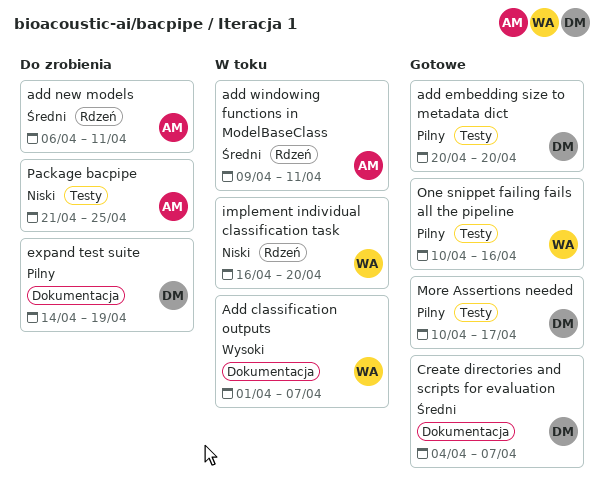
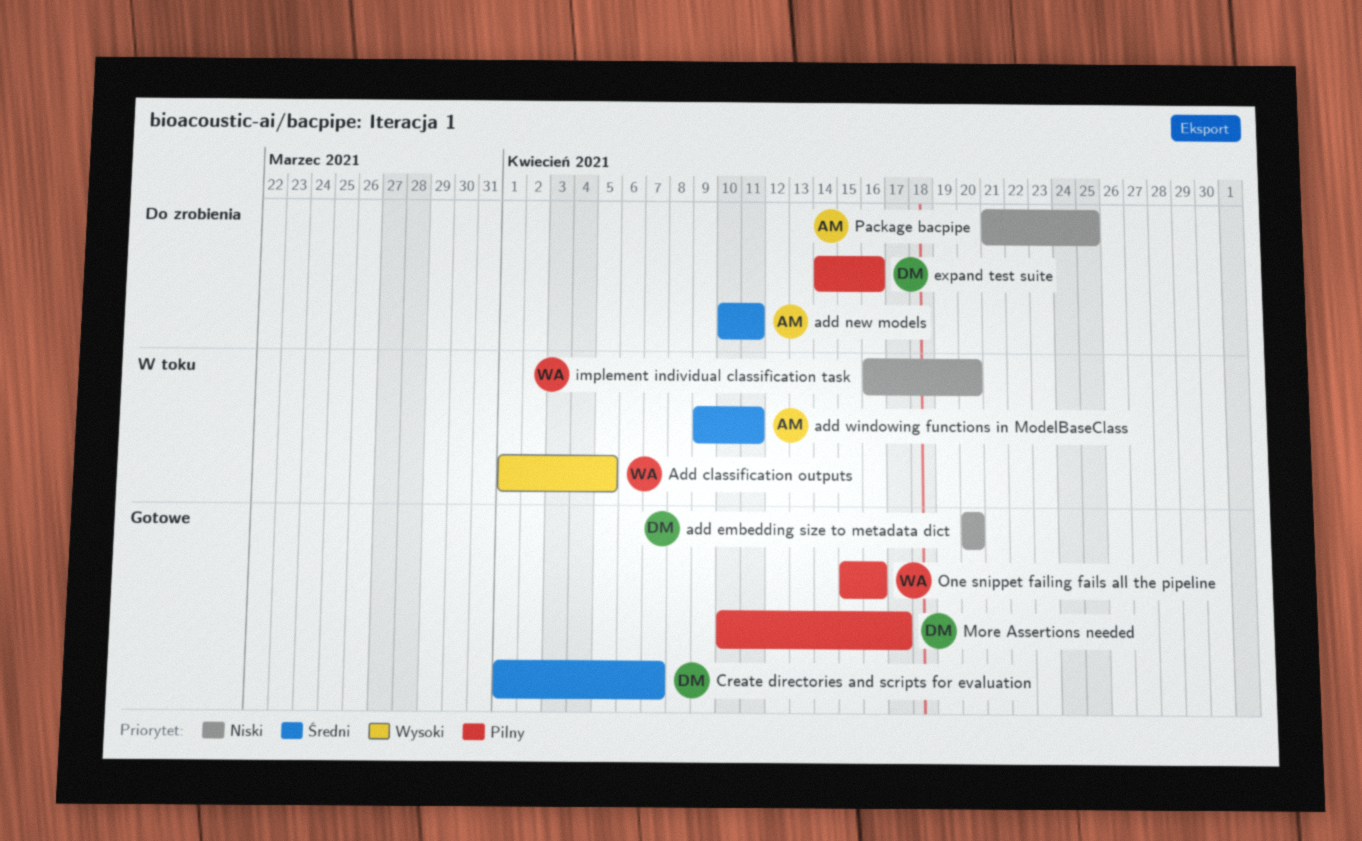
Add classification outputs, due: Apr 7 -> Apr 5
add embedding size to metadata dict, priority: Pilny -> Niski
add new models, start: Apr 6 -> Apr 10
Create directories and scripts for evaluation, start: Apr 4 -> Apr 1
expand test suite, due: Apr 19 -> Apr 16
One snippet failing fails all the pipeline, start: Apr 10 -> Apr 15

